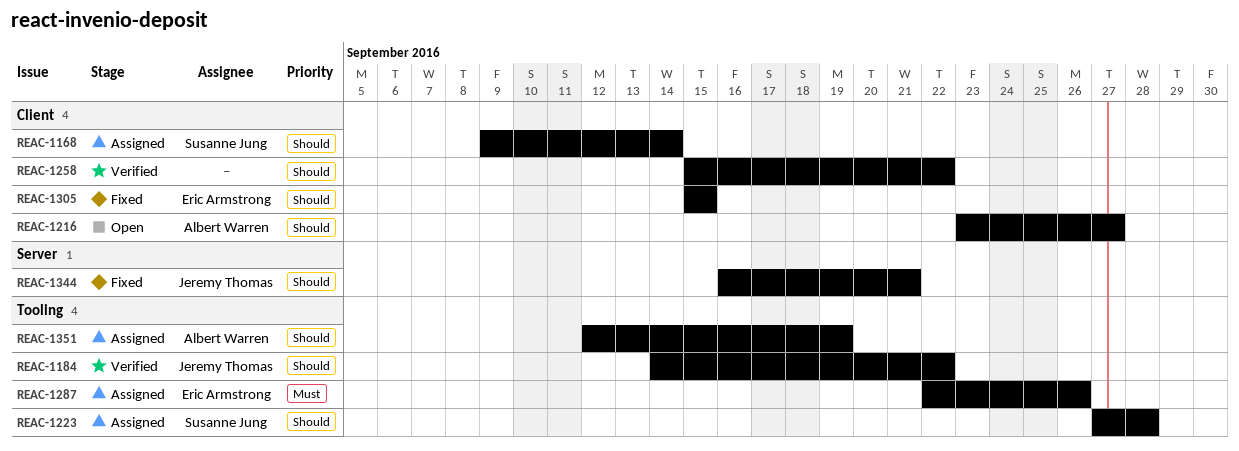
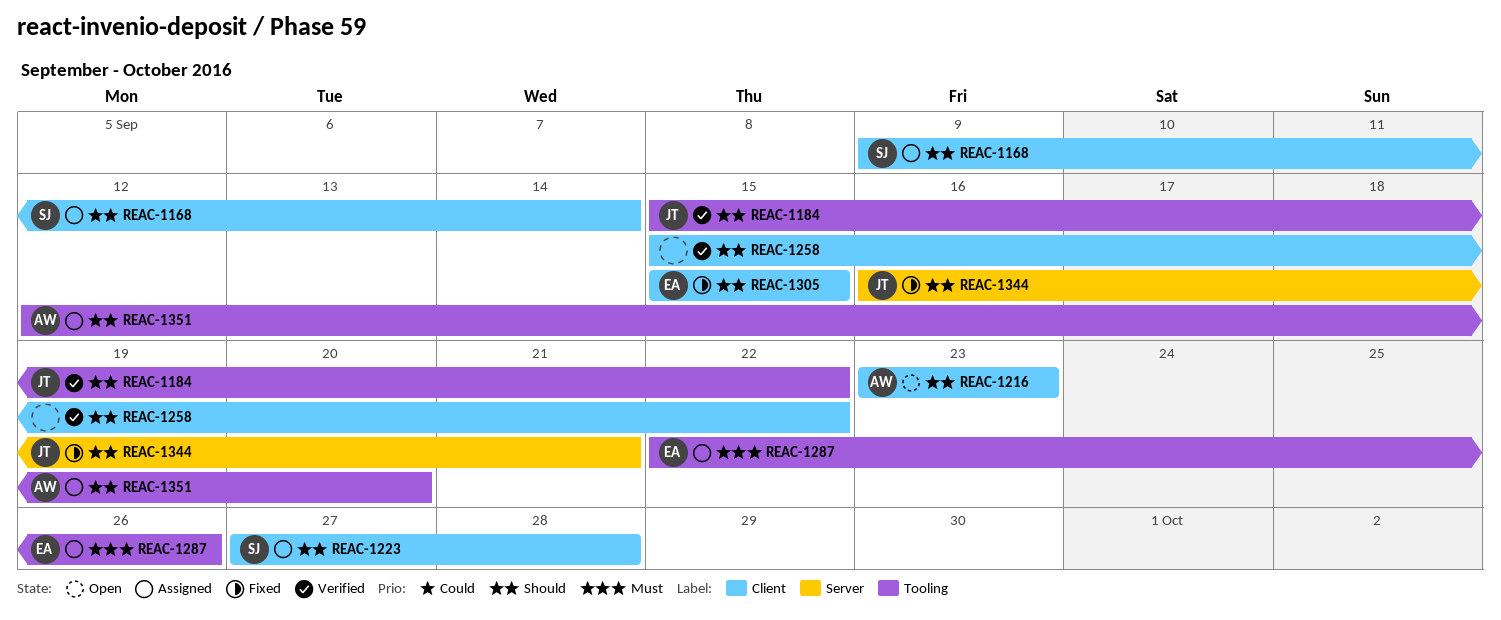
REAC-1184, start: Sep 14 -> Sep 15
REAC-1216, due: Sep 27 -> Sep 23
REAC-1223, label: Tooling -> Client
REAC-1351, due: Sep 19 -> Sep 20

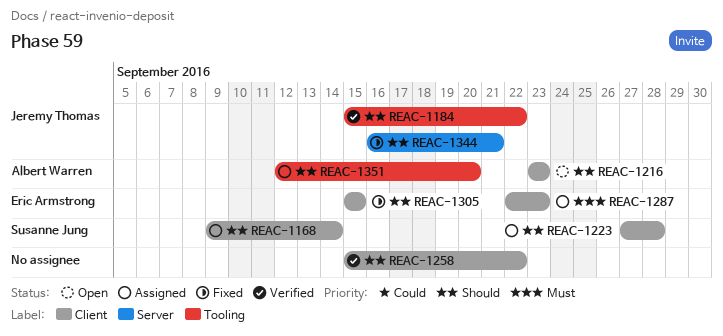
REAC-1287, label: Tooling -> Client
REAC-1287, due: Sep 26 -> Sep 23

